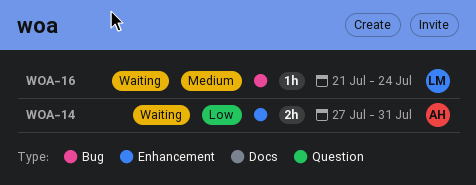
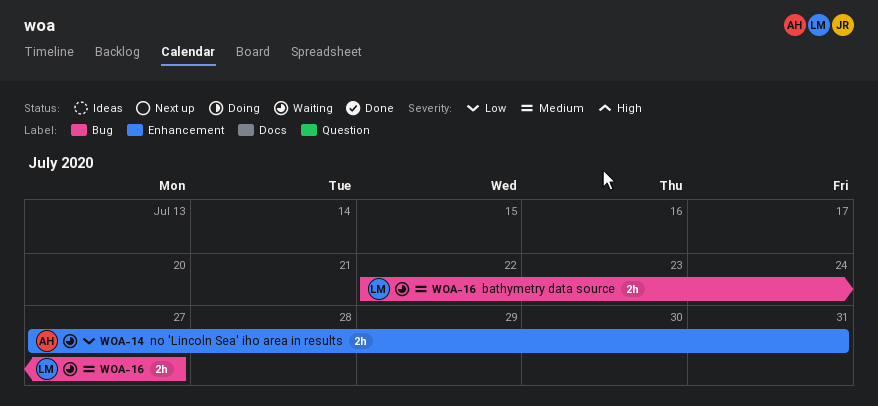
WOA-16, estimate: 1h -> 2h
WOA-16, start: Jul 21 -> Jul 22
WOA-16, due: Jul 24 -> Jul 27

